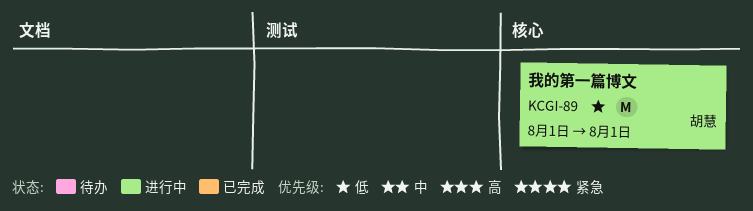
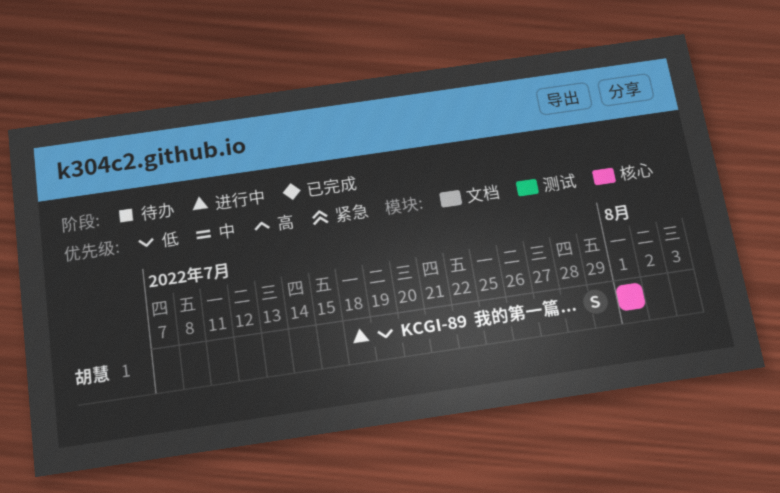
KCGI-89, estimate: M -> S

